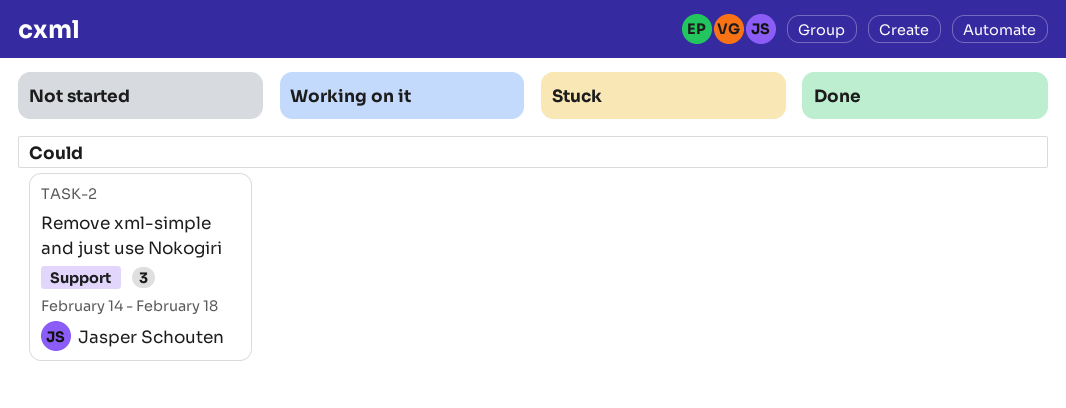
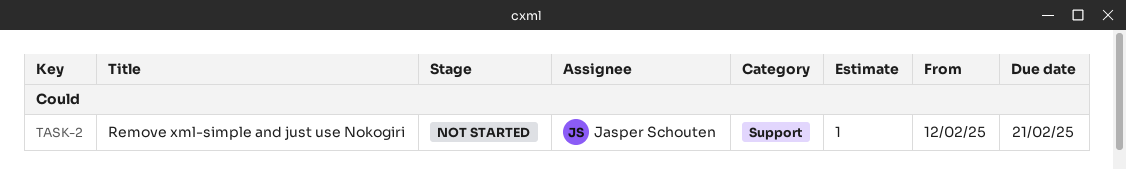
TASK-2, estimate: 3 -> 1
TASK-2, start: Feb 14 -> Feb 12
TASK-2, due: Feb 18 -> Feb 21

